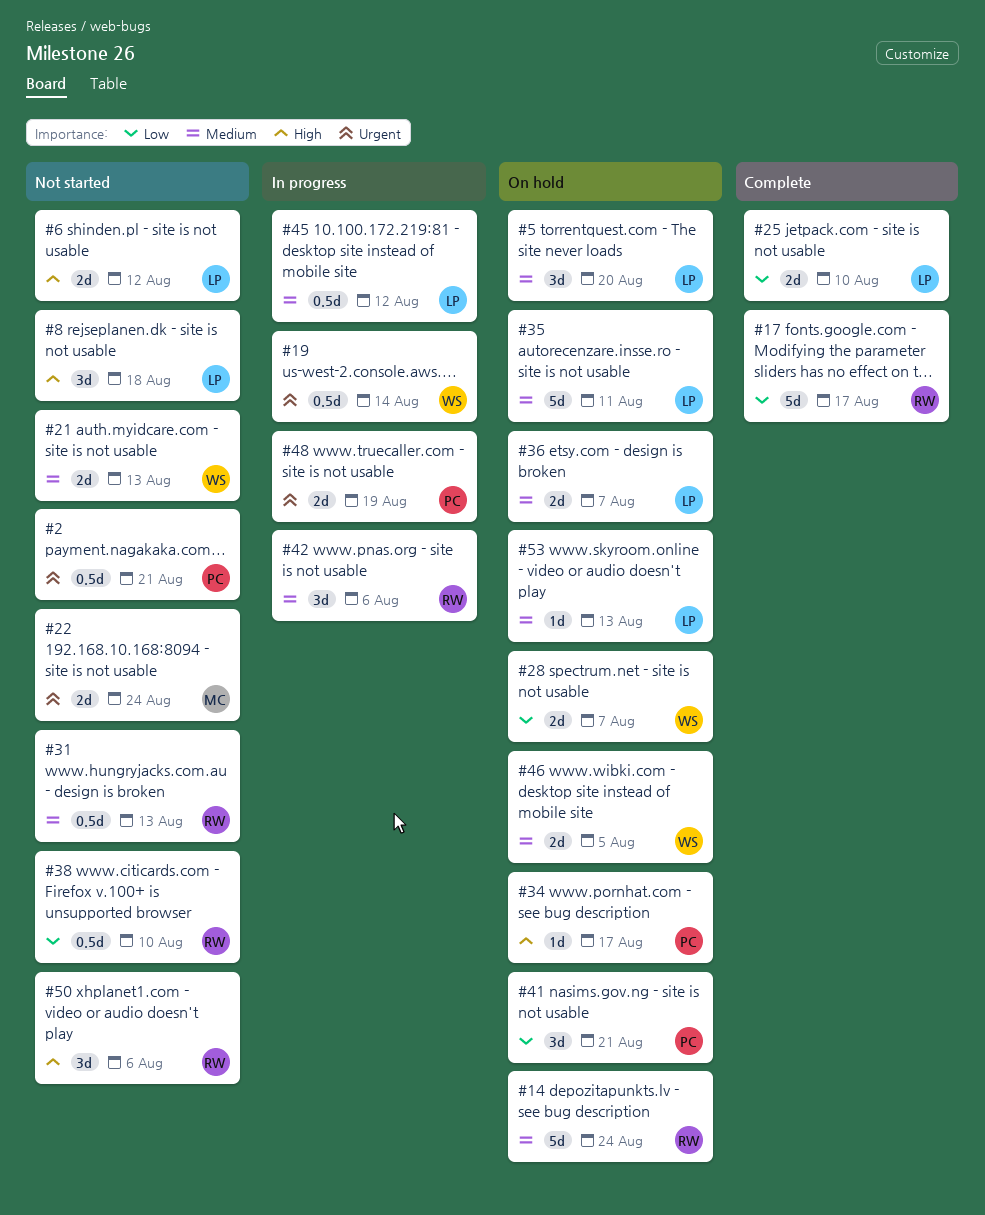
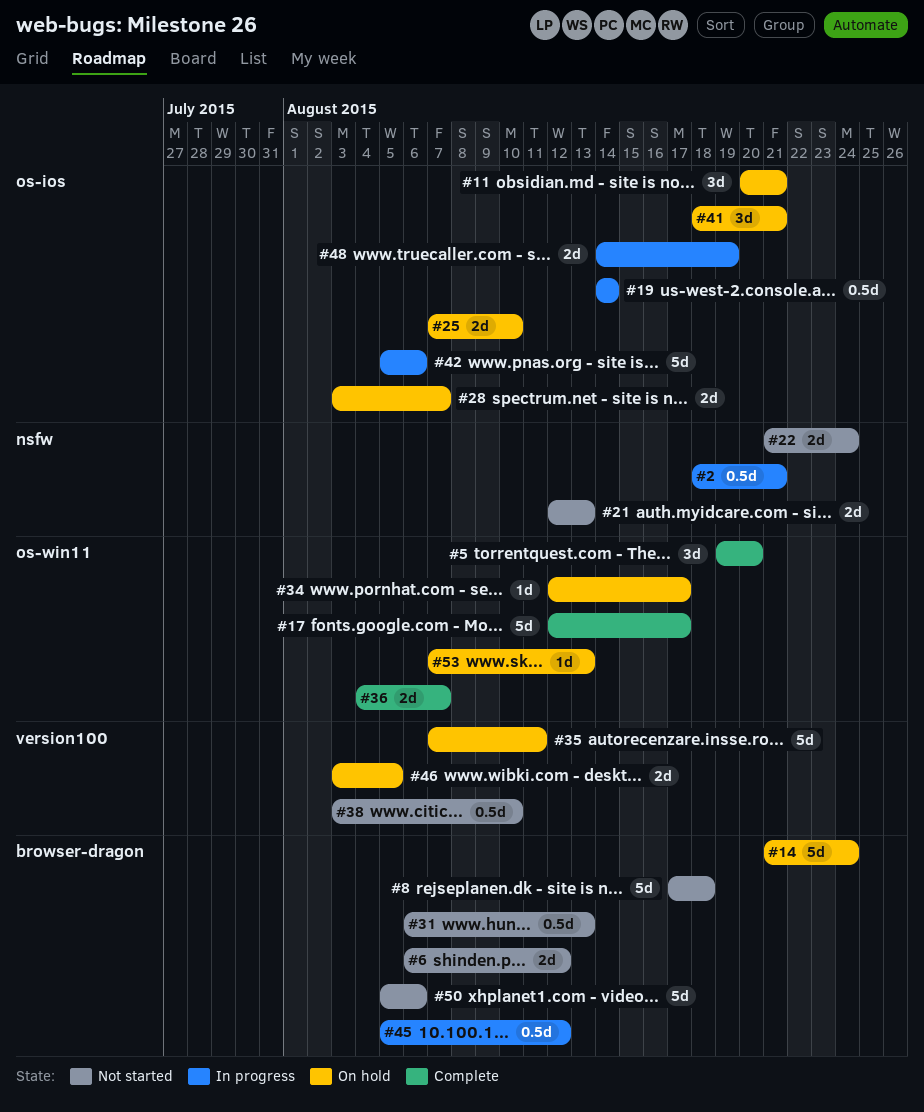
#2, status: Not started -> In progress
#5, status: On hold -> Complete
#8, estimate: 3d -> 5d
#11: none -> present
#25, status: Complete -> On hold
#36, status: On hold -> Complete
#42, estimate: 3d -> 5d
#50, estimate: 3d -> 5d

